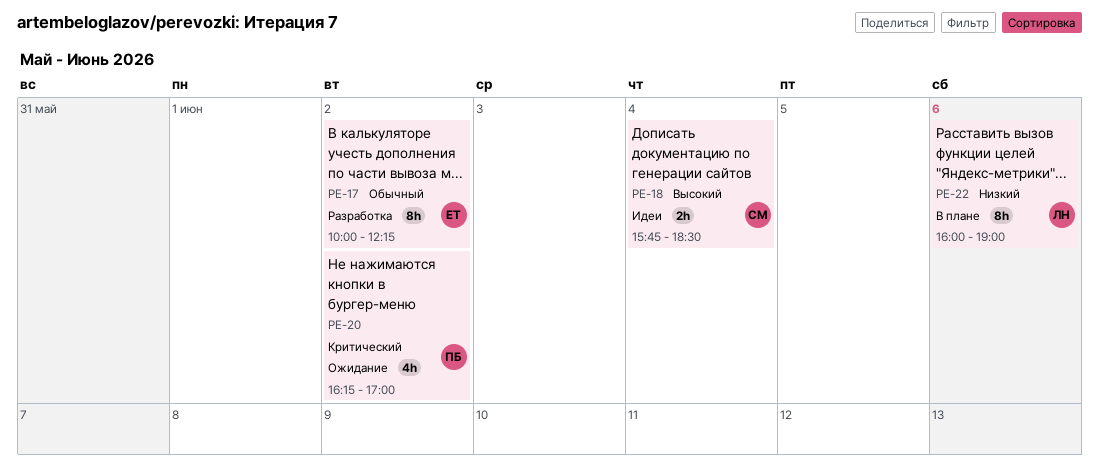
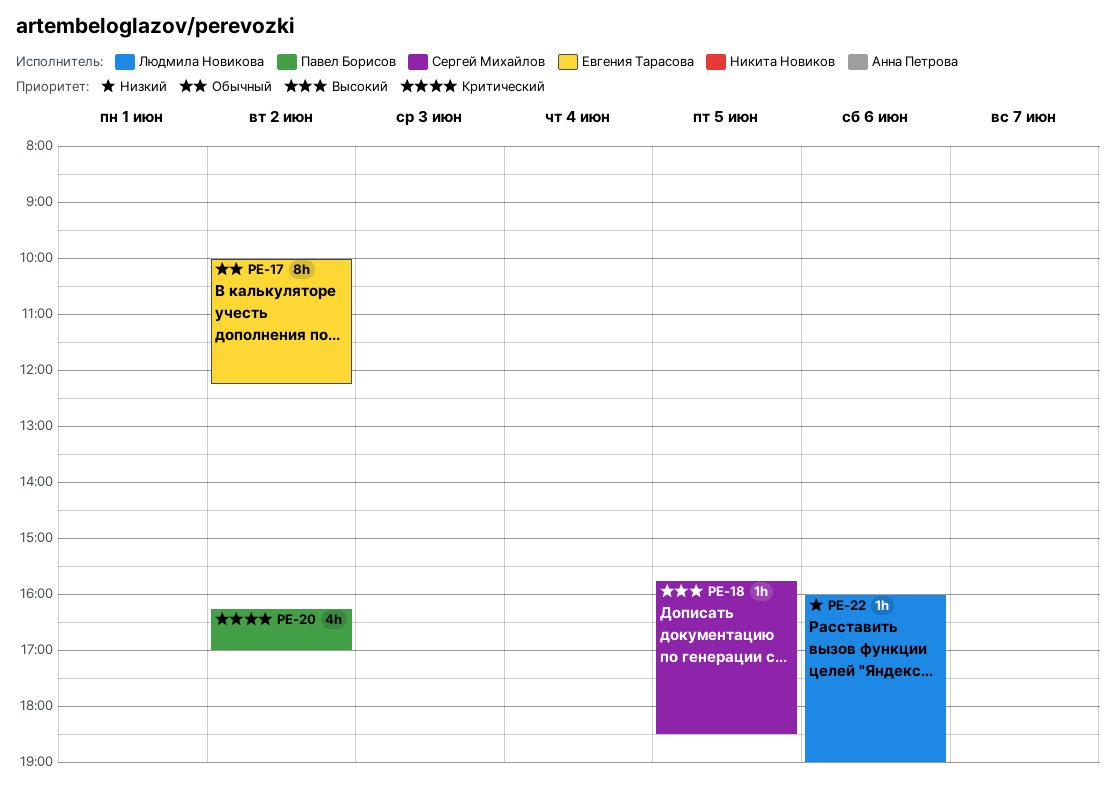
PE-18, estimate: 2h -> 1h
PE-18, day: Jun 4 -> Jun 5
PE-22, estimate: 8h -> 1h

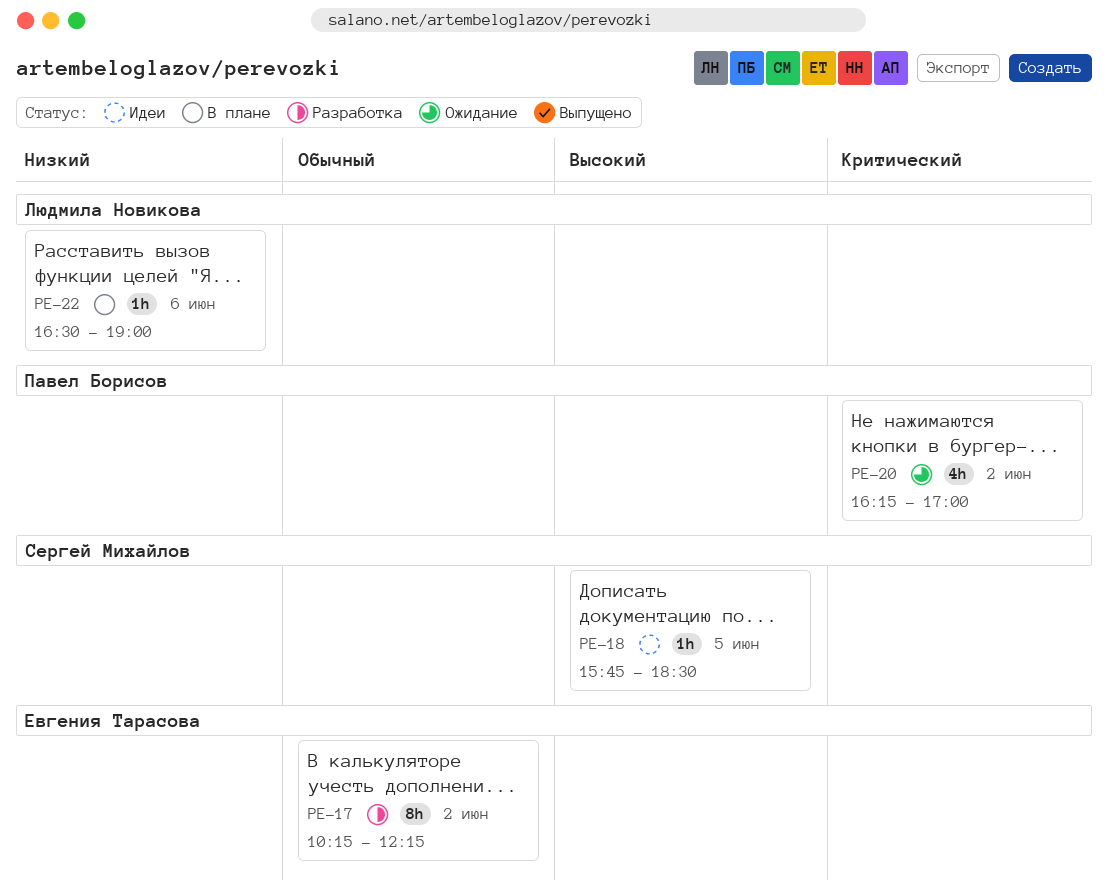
PE-17, begins: 10:00 -> 10:15
PE-22, begins: 16:00 -> 16:30

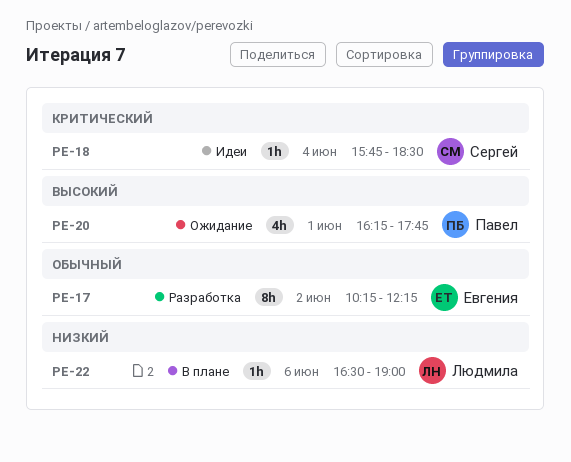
PE-18, priority: Высокий -> Критический
PE-18, day: Jun 5 -> Jun 4
PE-20, priority: Критический -> Высокий
PE-20, day: Jun 2 -> Jun 1
PE-20, ends: 17:00 -> 17:45

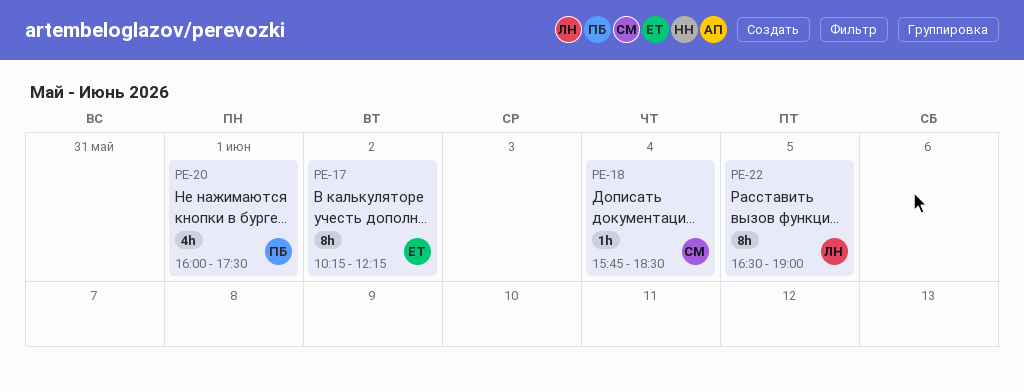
PE-20, begins: 16:15 -> 16:00
PE-20, ends: 17:45 -> 17:30
PE-22, estimate: 1h -> 8h
PE-22, day: Jun 6 -> Jun 5

